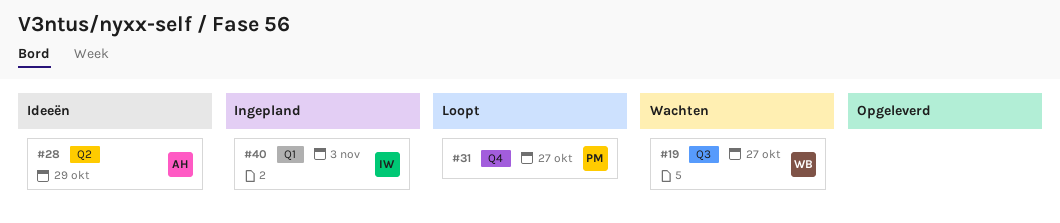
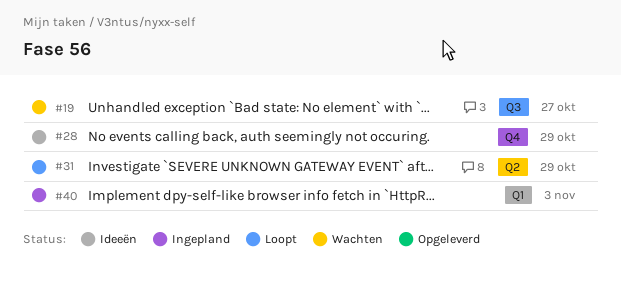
#28, label: Q2 -> Q4
#31, label: Q4 -> Q2
#31, due: Oct 27 -> Oct 29

